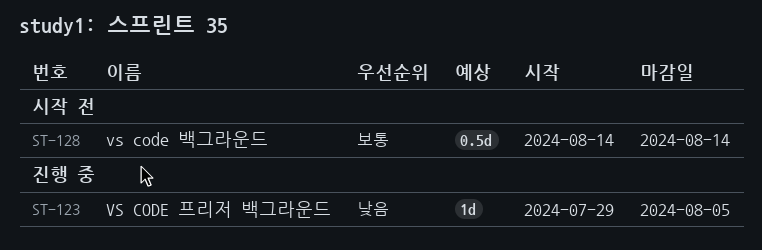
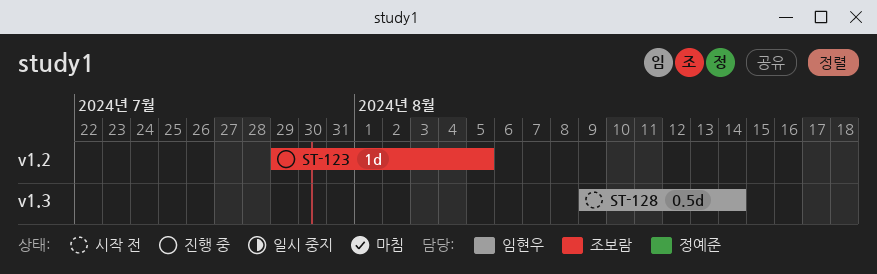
ST-128, start: Aug 14 -> Aug 9

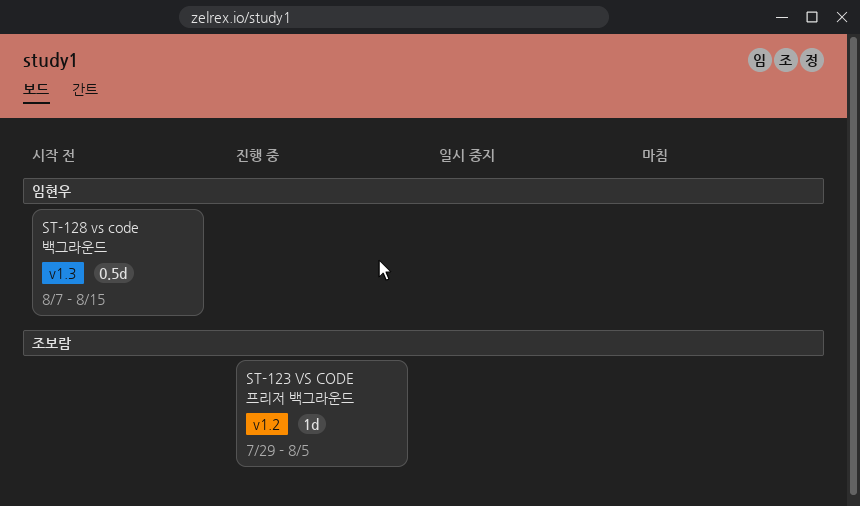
ST-128, start: Aug 9 -> Aug 7
ST-128, due: Aug 14 -> Aug 15

